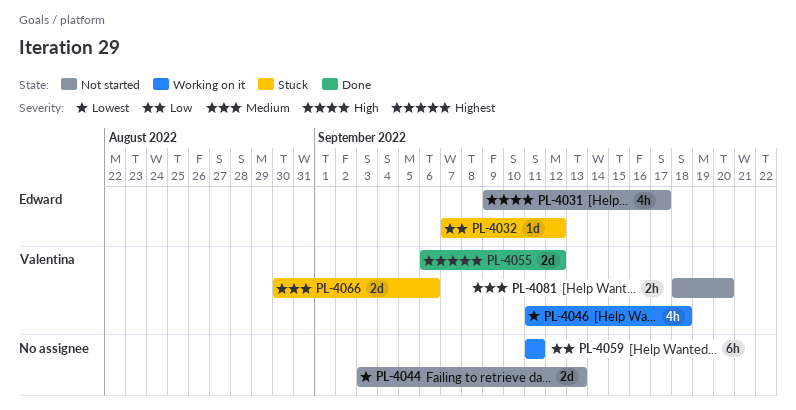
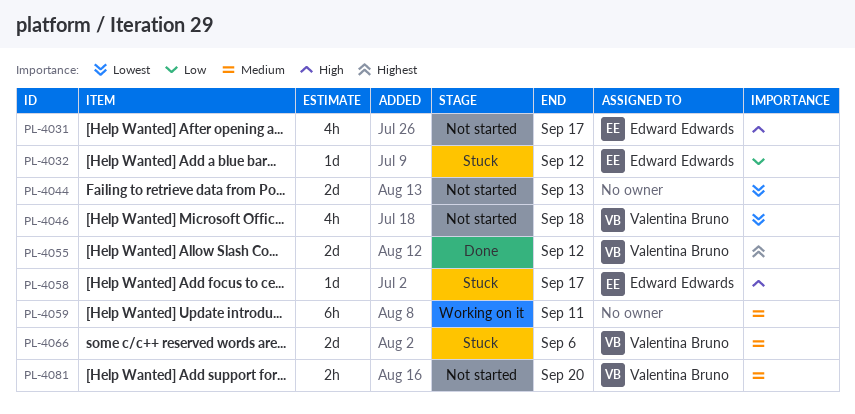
PL-4046, status: Working on it -> Not started
PL-4058: none -> present
PL-4059, priority: Low -> Medium

